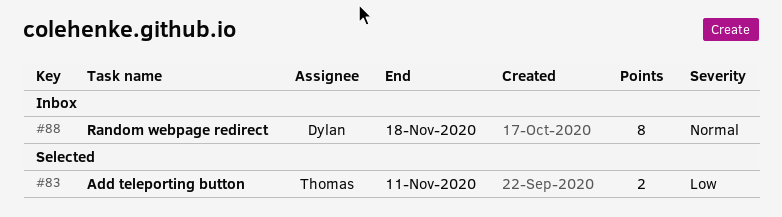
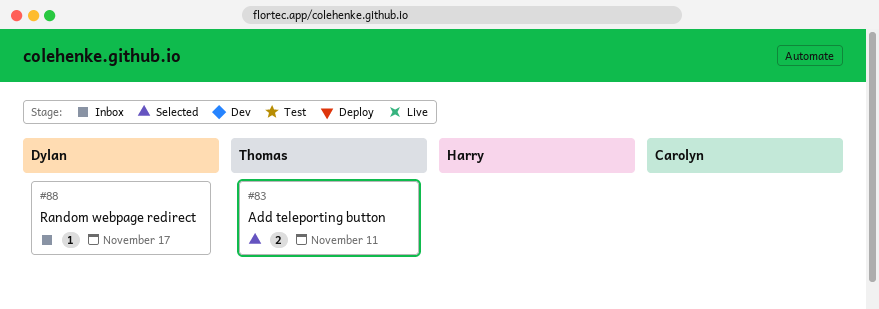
#88, estimate: 8 -> 1
#88, due: Nov 18 -> Nov 17

